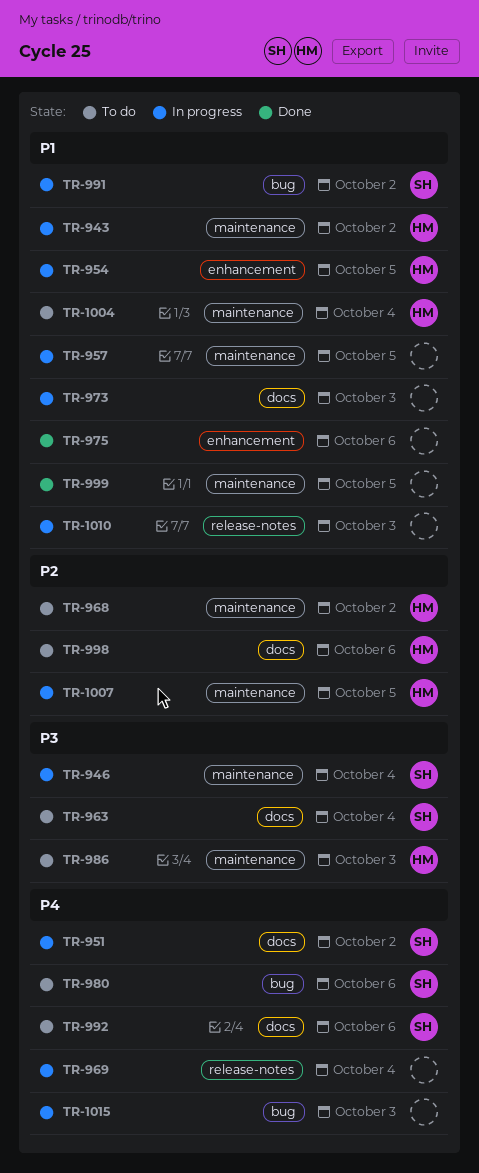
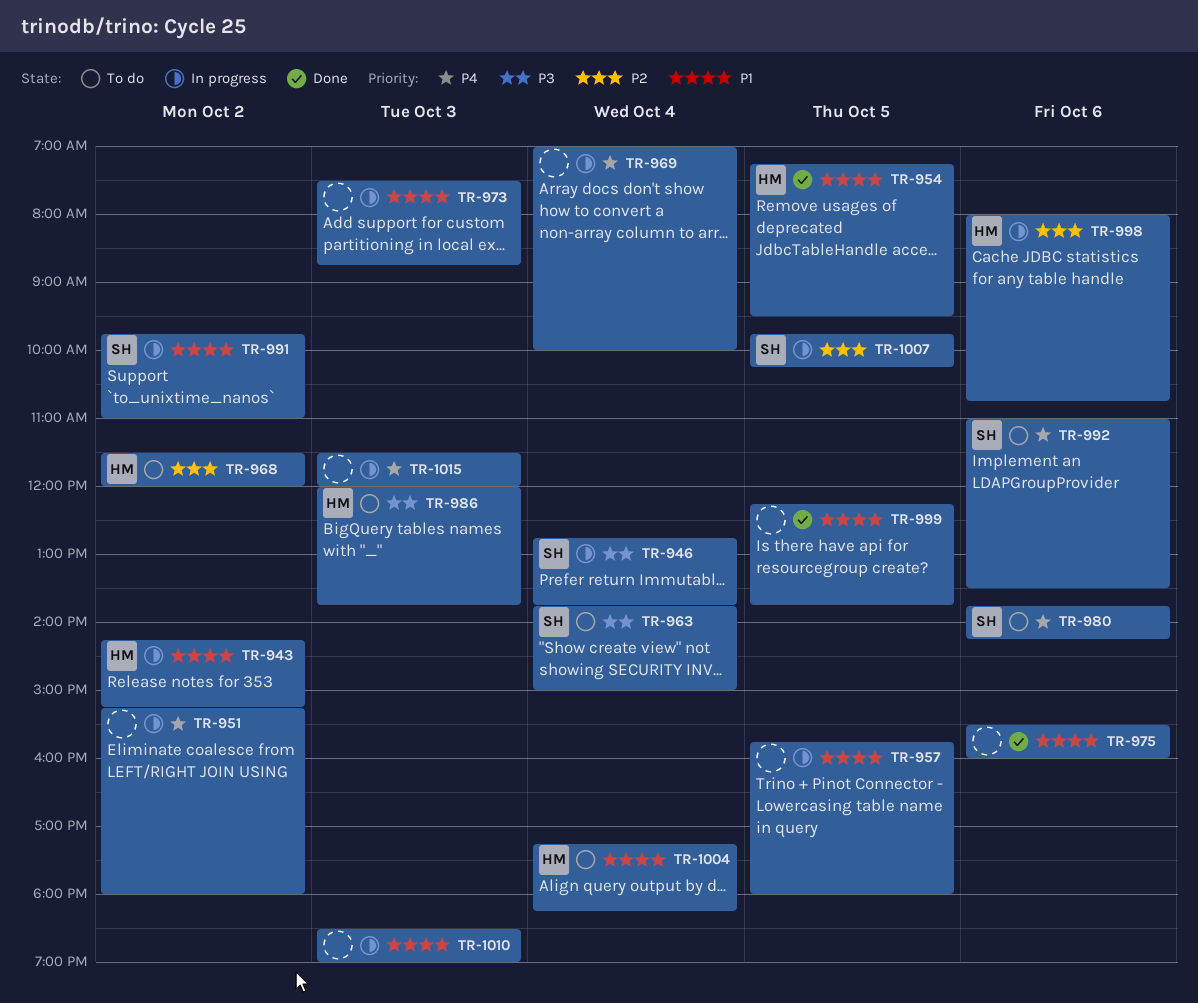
TR-951, owner: SH -> none
TR-954, status: In progress -> Done
TR-998, status: To do -> In progress
TR-1007, owner: HM -> SH

